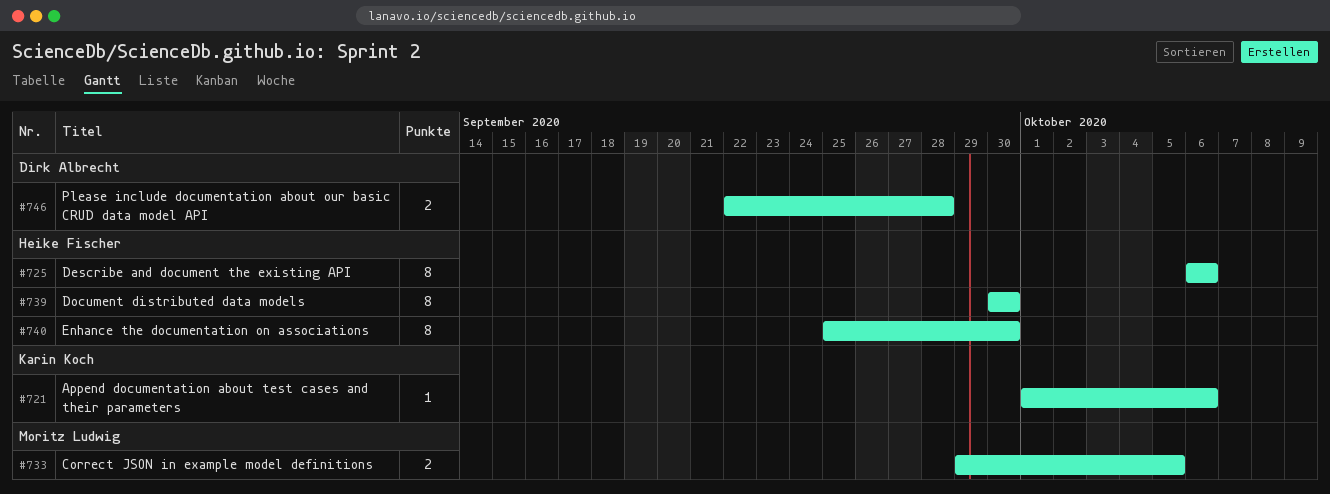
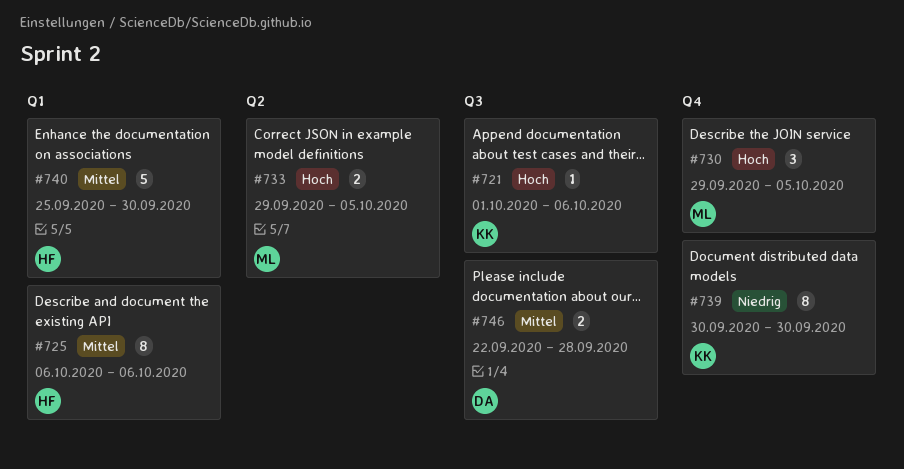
#730: none -> present
#739, owner: Heike Fischer -> Karin Koch
#740, estimate: 8 -> 5

